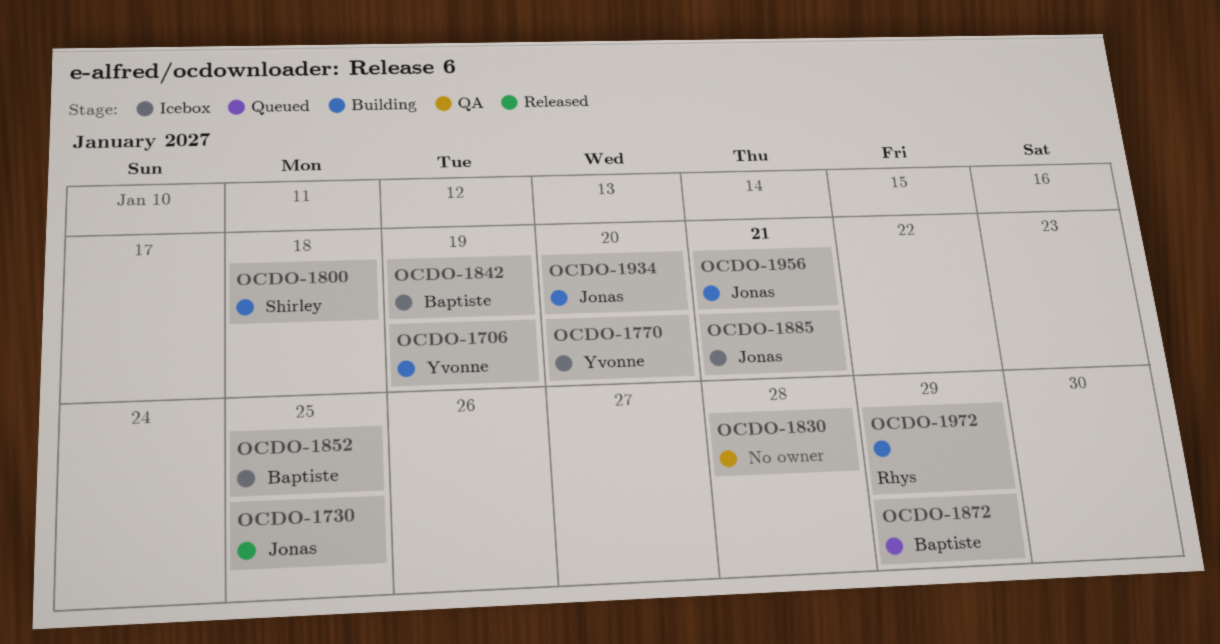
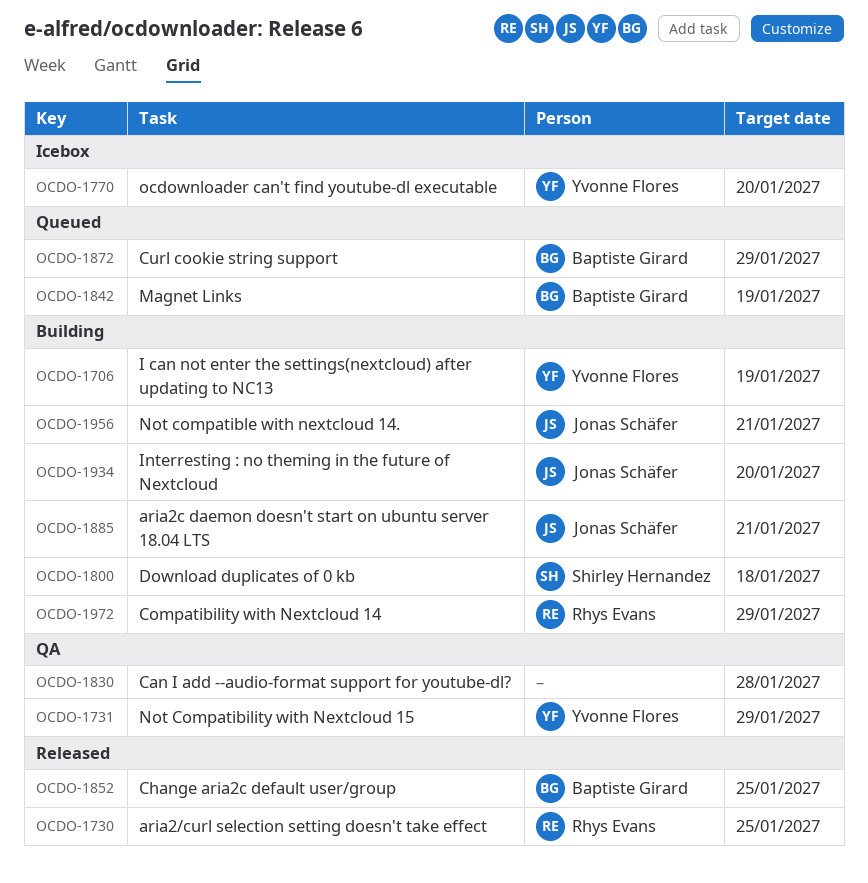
OCDO-1730, owner: Jonas Schäfer -> Rhys Evans
OCDO-1731: none -> present
OCDO-1842, status: Icebox -> Queued
OCDO-1852, status: Icebox -> Released
OCDO-1885, status: Icebox -> Building

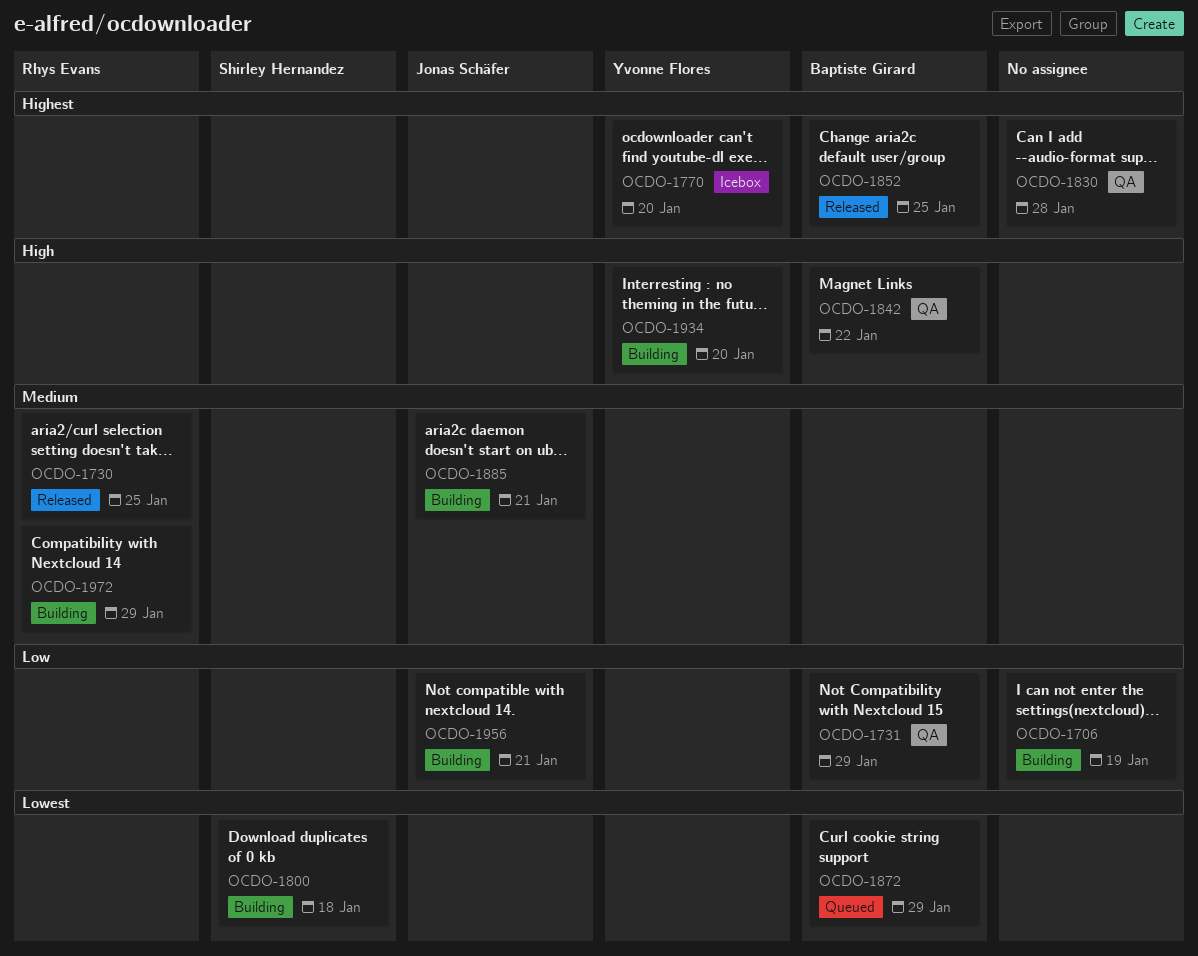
OCDO-1706, owner: Yvonne Flores -> none
OCDO-1731, owner: Yvonne Flores -> Baptiste Girard
OCDO-1842, status: Queued -> QA
OCDO-1842, due: Jan 19 -> Jan 22
OCDO-1934, owner: Jonas Schäfer -> Yvonne Flores

